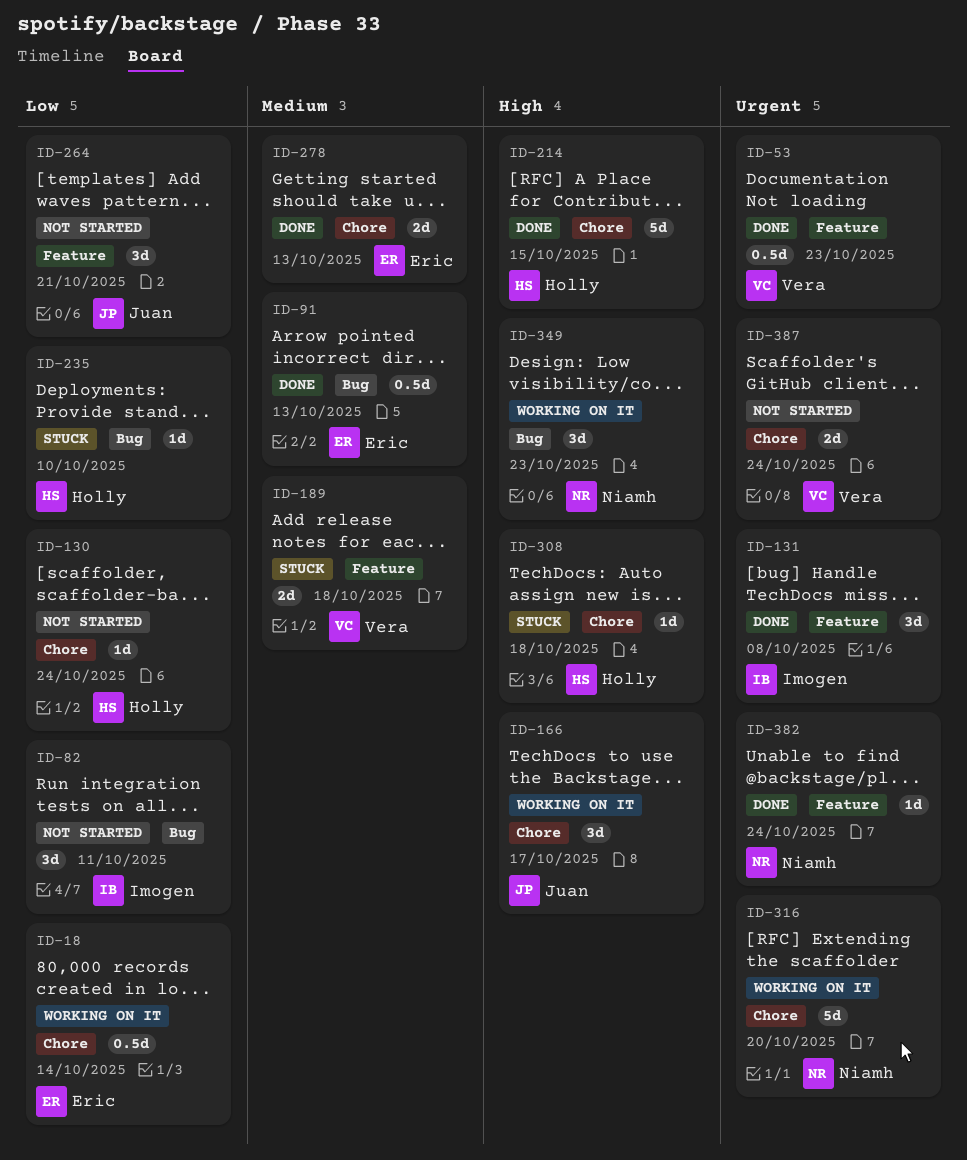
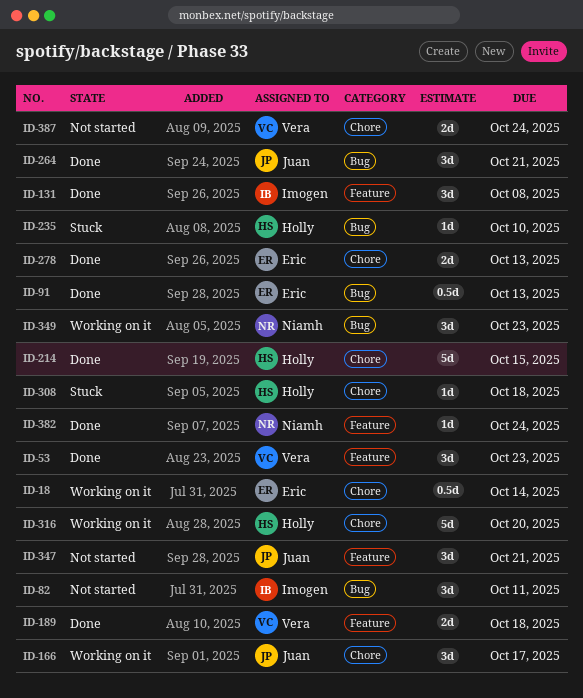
ID-53, estimate: 0.5d -> 3d
ID-130: present -> none
ID-189, status: Stuck -> Done
ID-264, status: Not started -> Done
ID-264, label: Feature -> Bug
ID-316, owner: Niamh -> Holly
ID-347: none -> present

